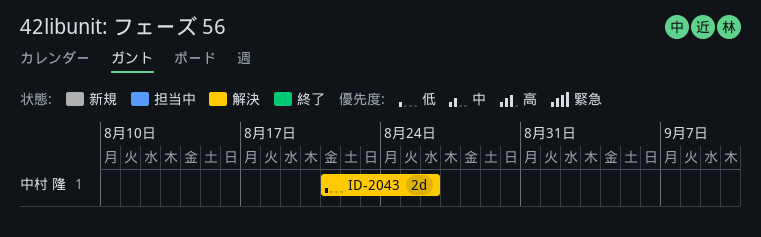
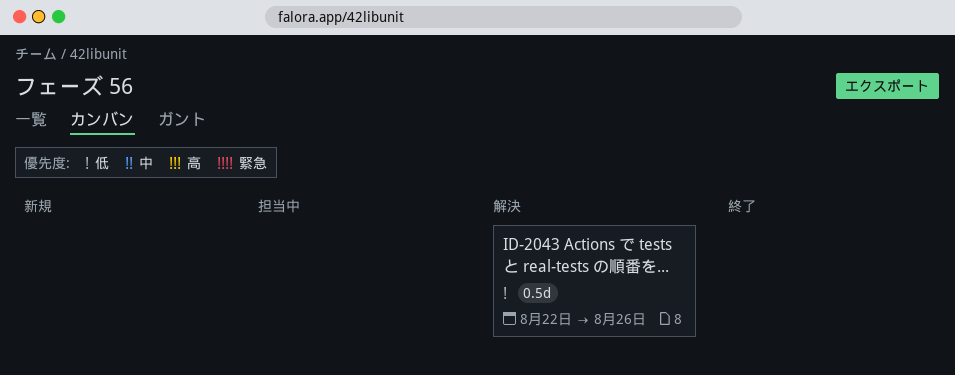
ID-2043, estimate: 2d -> 0.5d
ID-2043, start: Aug 21 -> Aug 22

